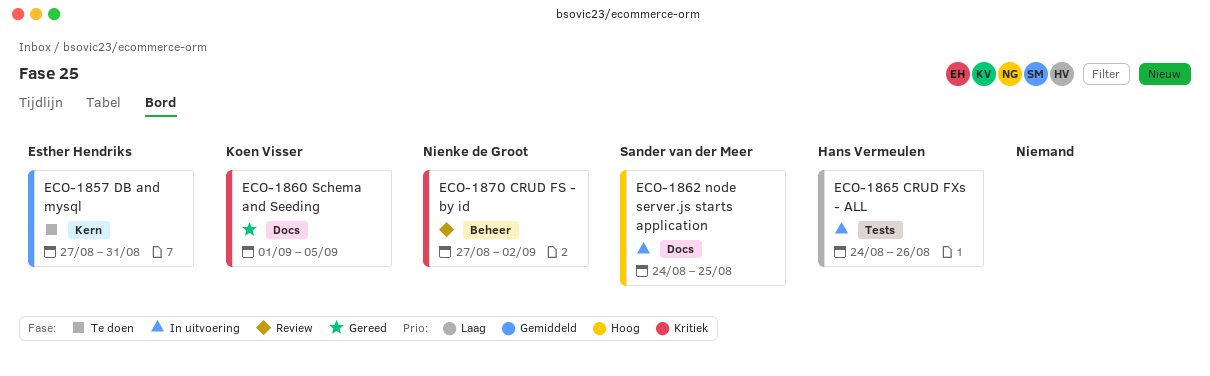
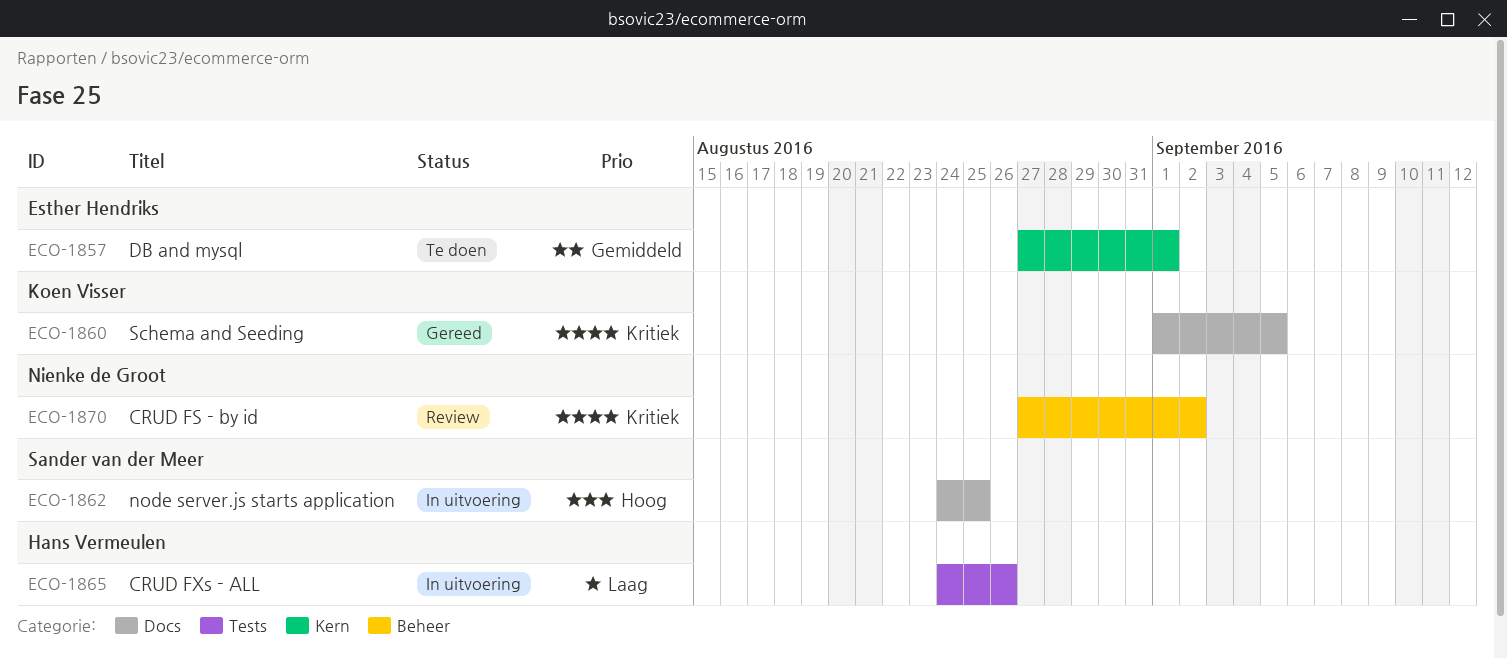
ECO-1857, due: Aug 31 -> Sep 1

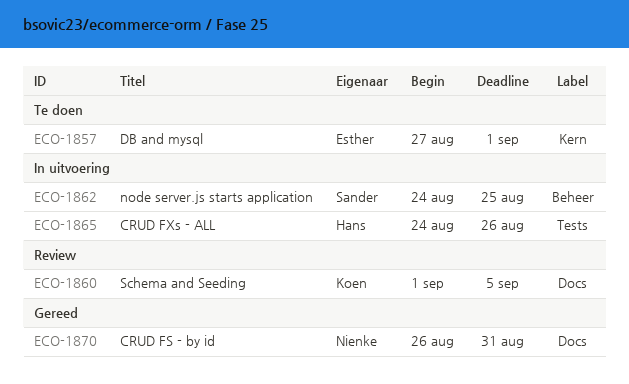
ECO-1860, status: Gereed -> Review
ECO-1862, label: Docs -> Beheer
ECO-1870, status: Review -> Gereed
ECO-1870, label: Beheer -> Docs
ECO-1870, start: Aug 27 -> Aug 26
ECO-1870, due: Sep 2 -> Aug 31

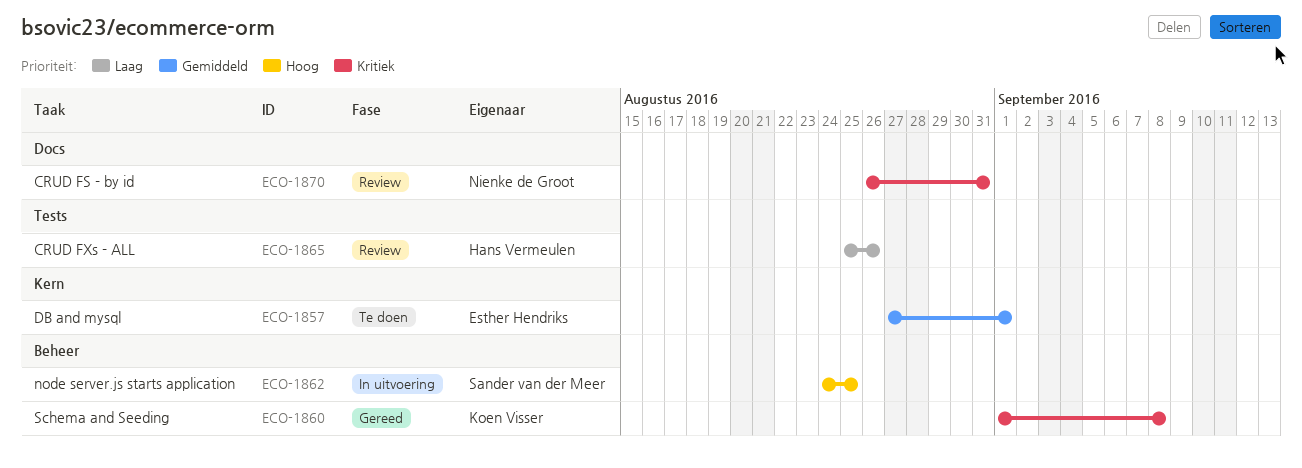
ECO-1860, status: Review -> Gereed
ECO-1860, label: Docs -> Beheer
ECO-1860, due: Sep 5 -> Sep 8
ECO-1865, status: In uitvoering -> Review
ECO-1865, start: Aug 24 -> Aug 25
ECO-1870, status: Gereed -> Review

